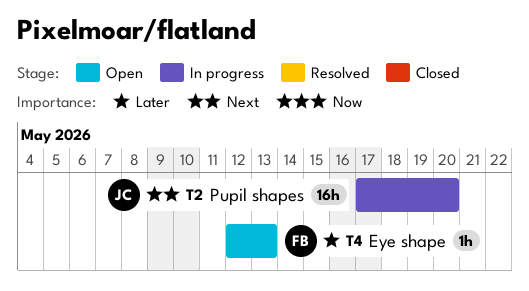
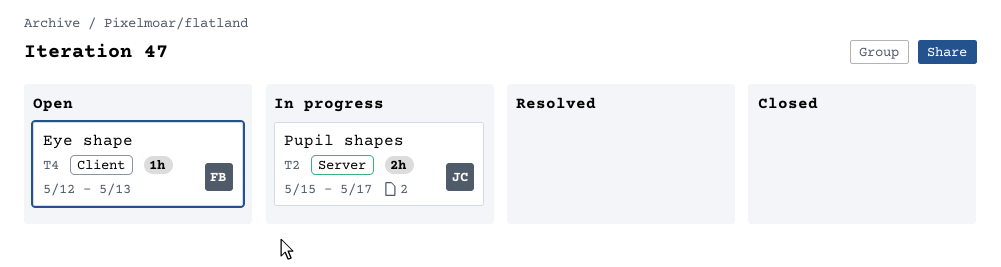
T2, estimate: 16h -> 2h
T2, start: May 17 -> May 15
T2, due: May 20 -> May 17

